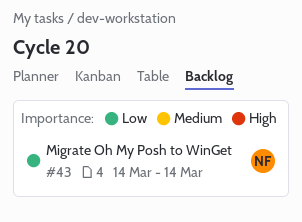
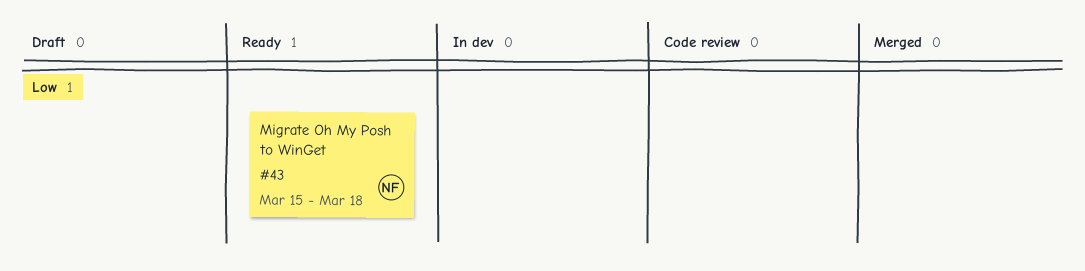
#43, start: Mar 14 -> Mar 15
#43, due: Mar 14 -> Mar 18

